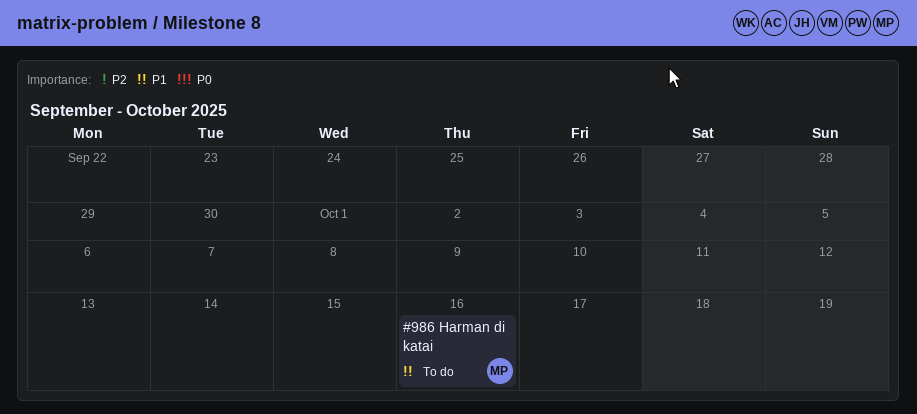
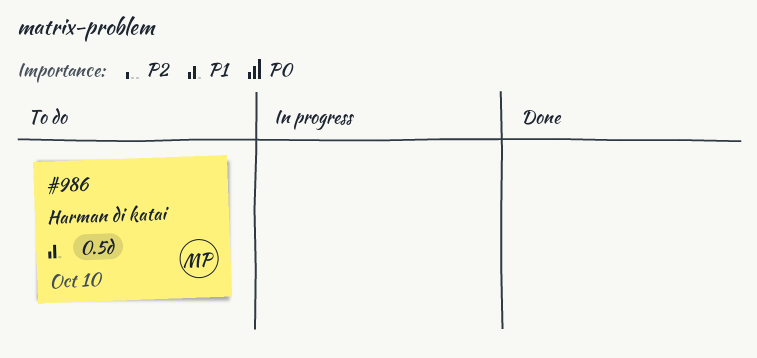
#986, due: Oct 16 -> Oct 10

